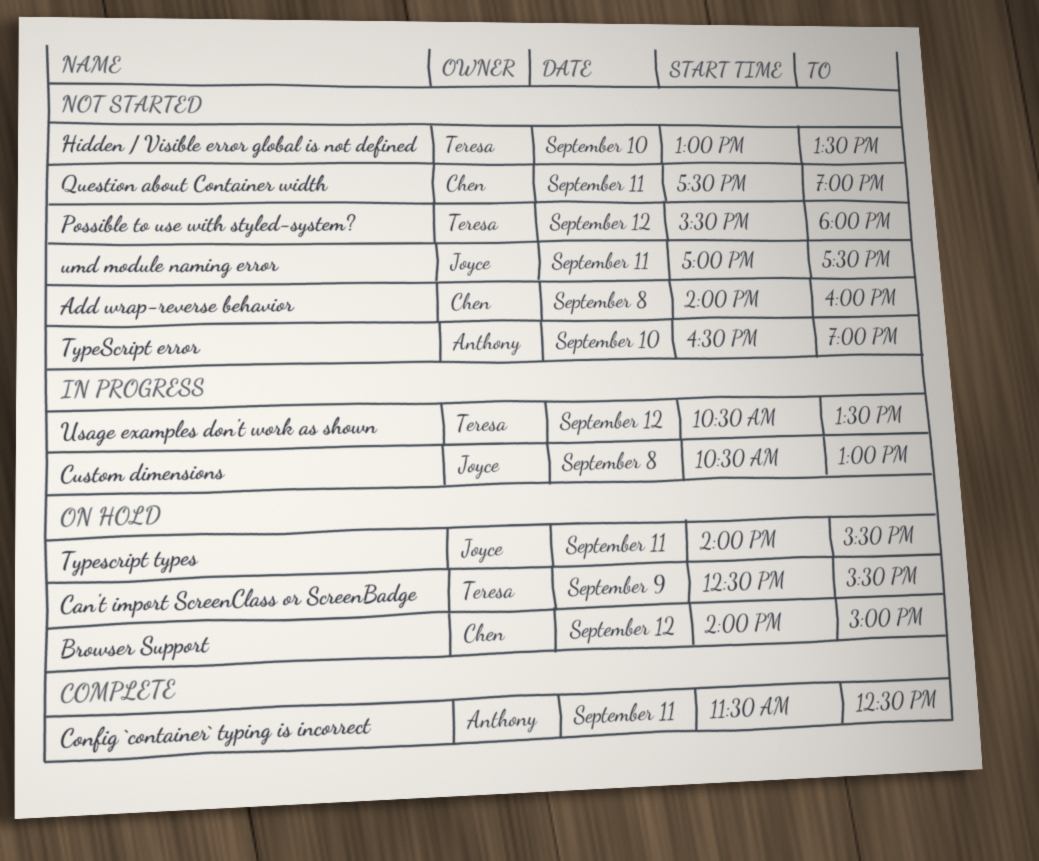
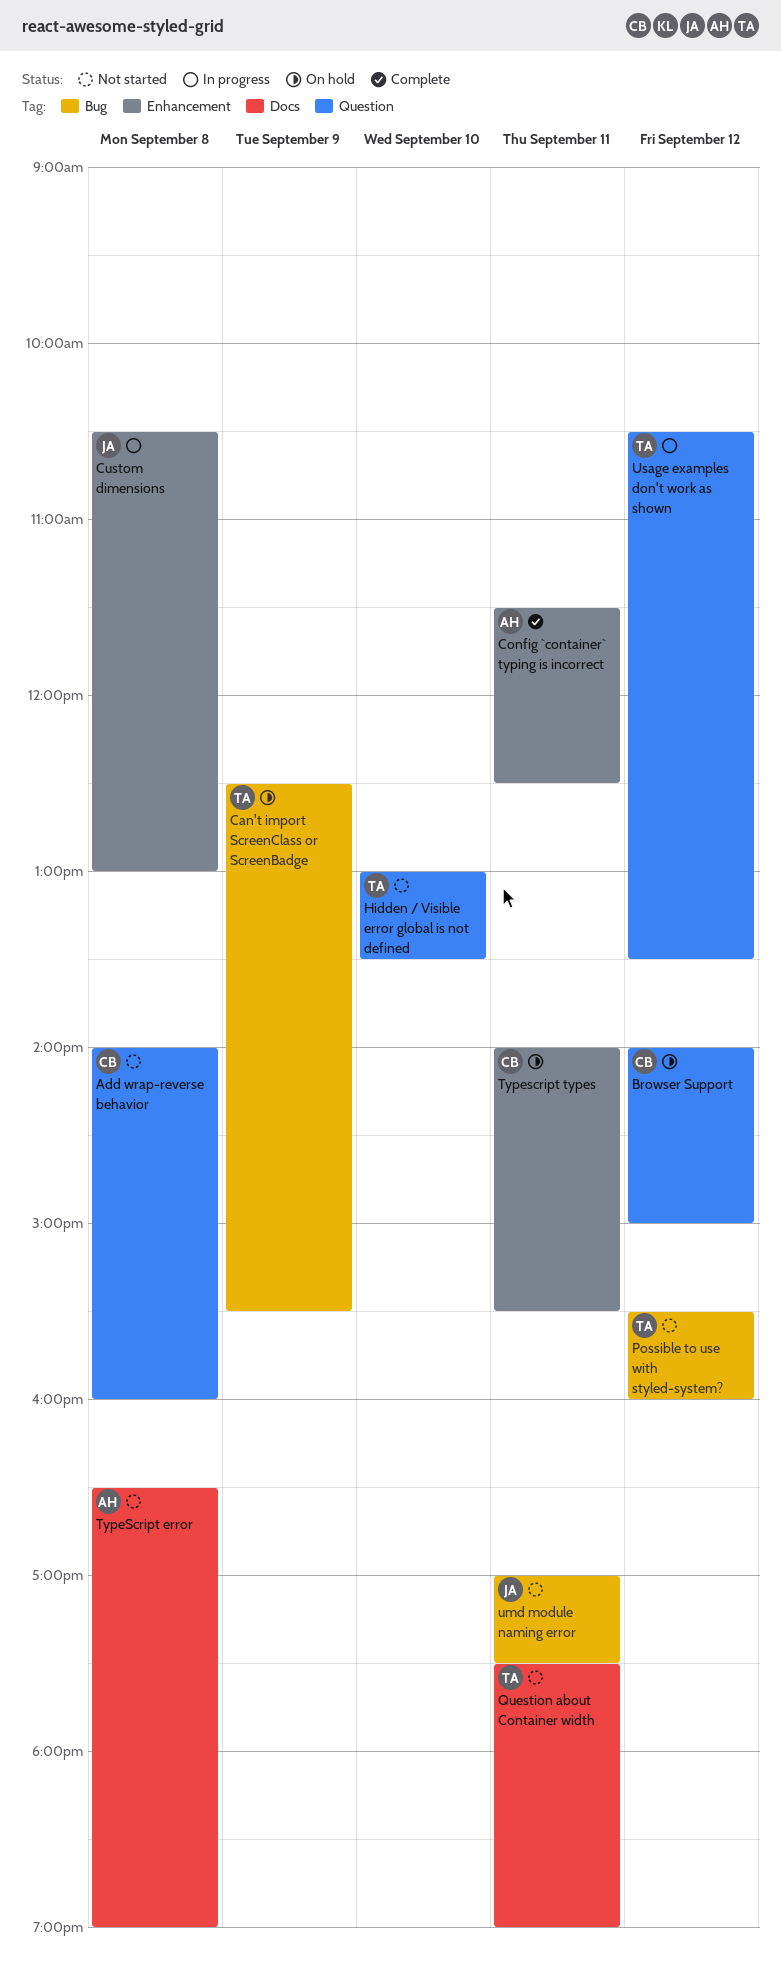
Possible to use with styled-system?, ends: 18:00 -> 16:00
Question about Container width, owner: Chen -> Teresa
TypeScript error, day: Sep 10 -> Sep 8
Typescript types, owner: Joyce -> Chen

